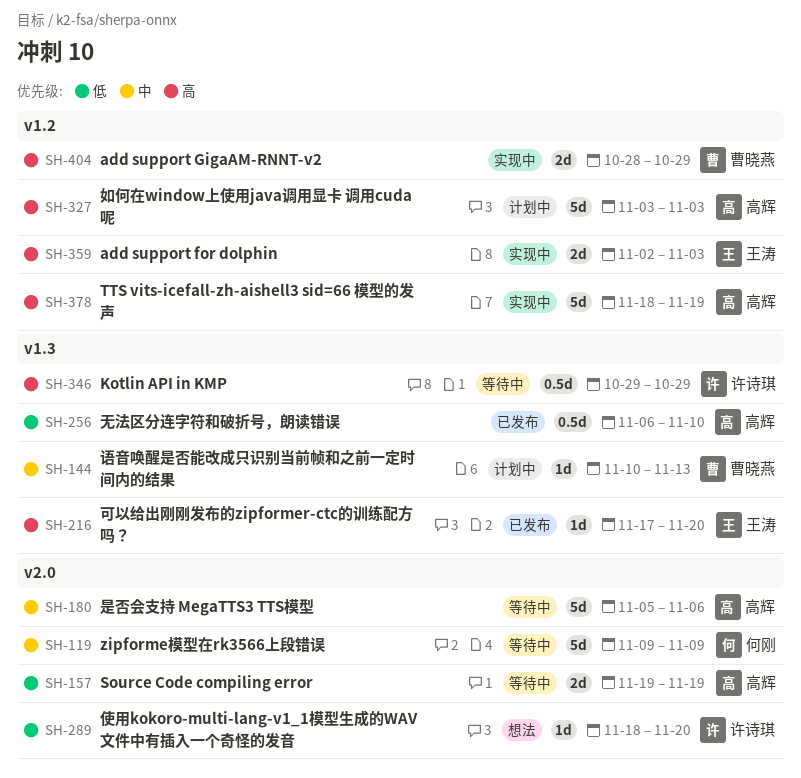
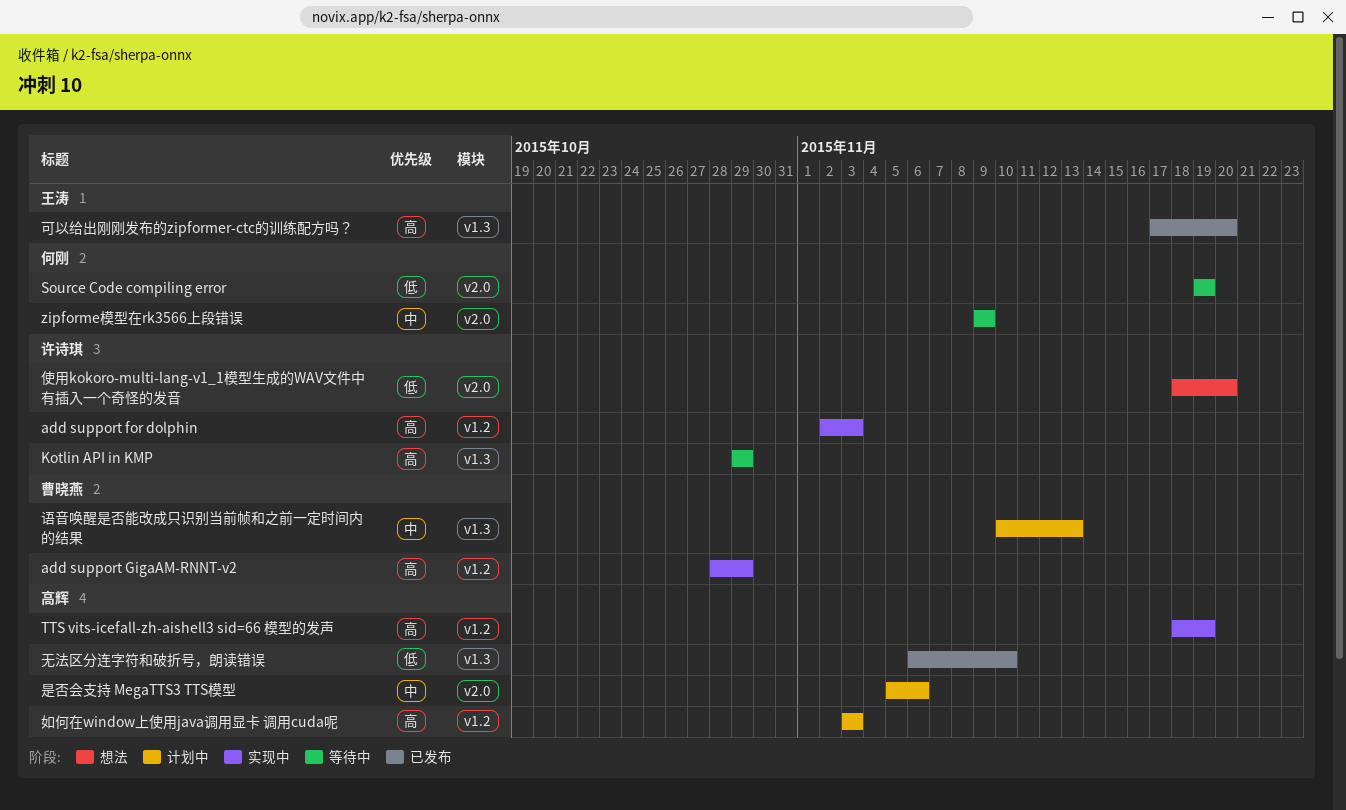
add support for dolphin, owner: 王涛 -> 许诗琪
Source Code compiling error, owner: 高辉 -> 何刚
是否会支持 MegaTTS3 TTS模型, status: 等待中 -> 计划中

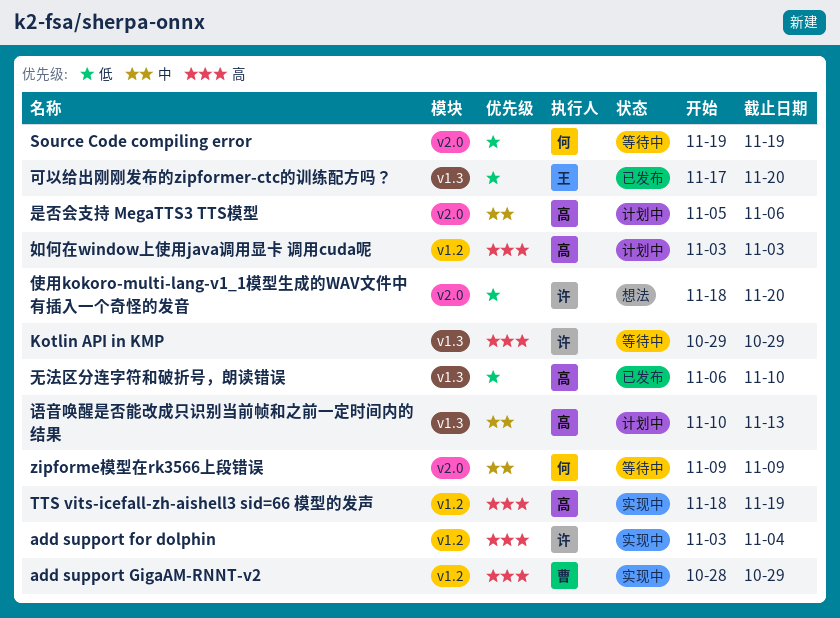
add support for dolphin, start: Nov 2 -> Nov 3
add support for dolphin, due: Nov 3 -> Nov 4
可以给出刚刚发布的zipformer-ctc的训练配方吗？, priority: 高 -> 低
语音唤醒是否能改成只识别当前帧和之前一定时间内的结果, owner: 曹晓燕 -> 高辉

